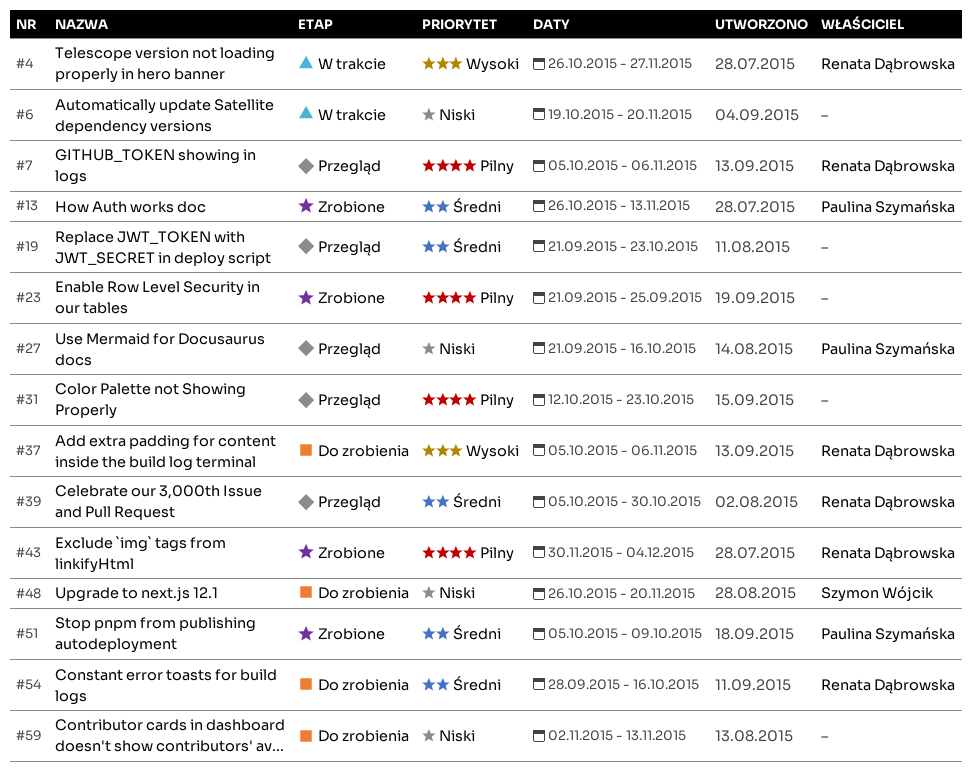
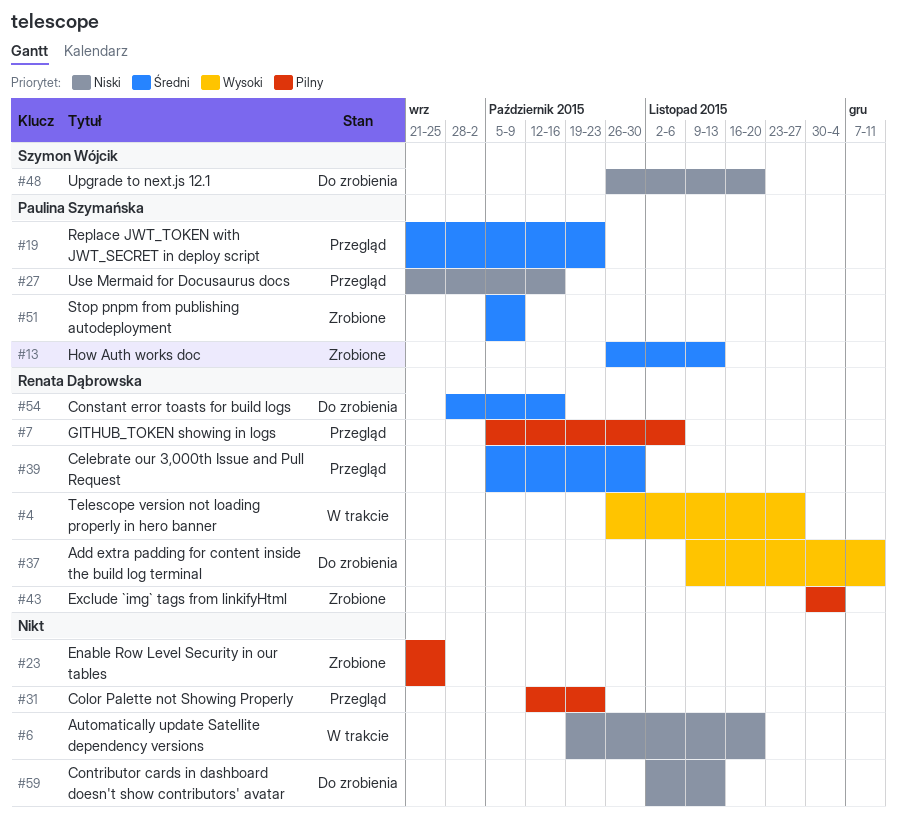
#19, owner: none -> Paulina Szymańska
#37, start: Oct 5 -> Nov 9
#37, due: Nov 6 -> Dec 11

